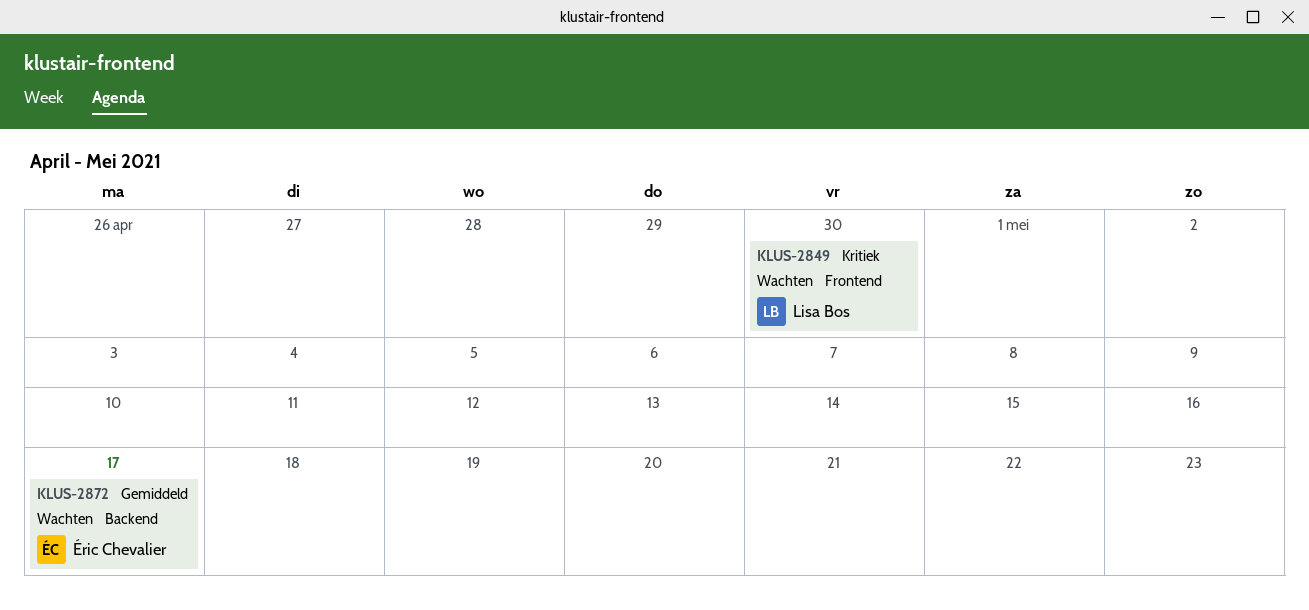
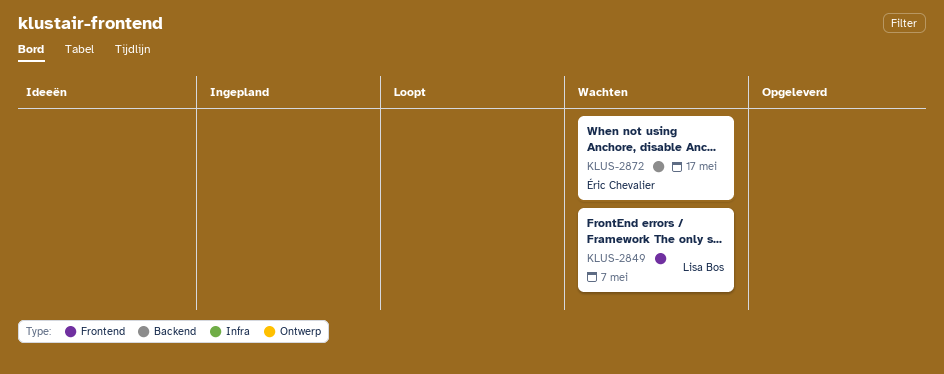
KLUS-2849, due: Apr 30 -> May 7

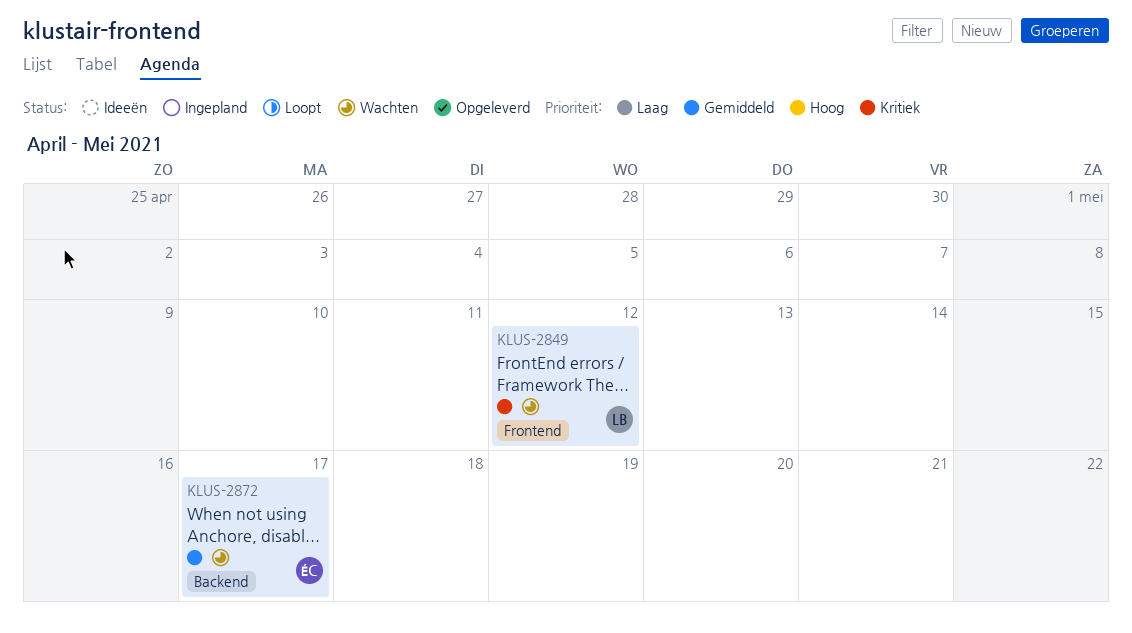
KLUS-2849, due: May 7 -> May 12

